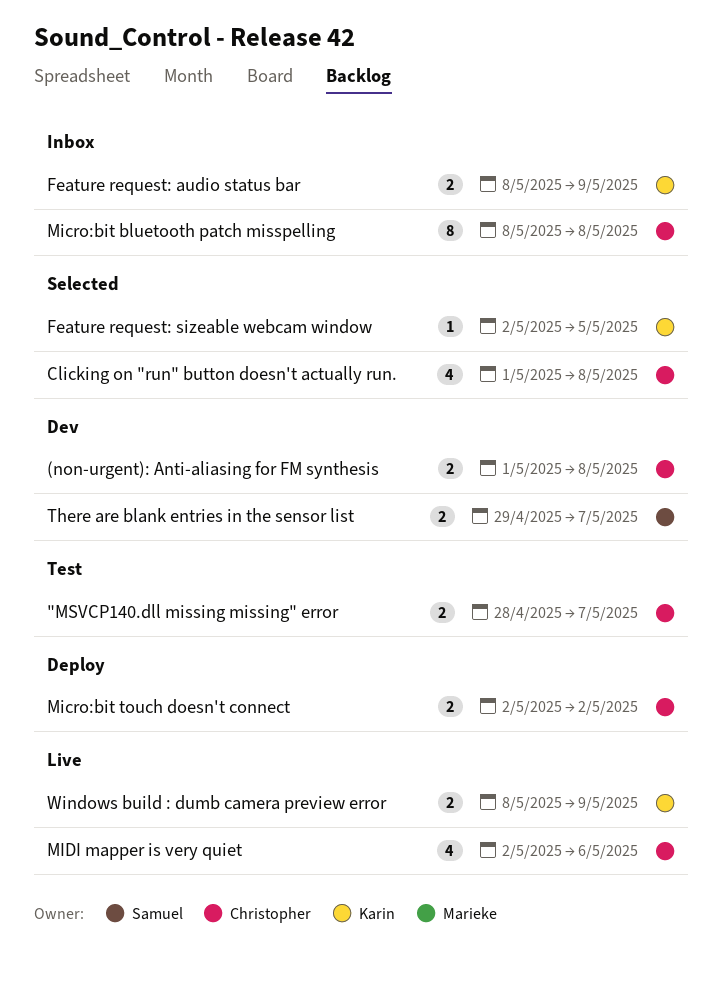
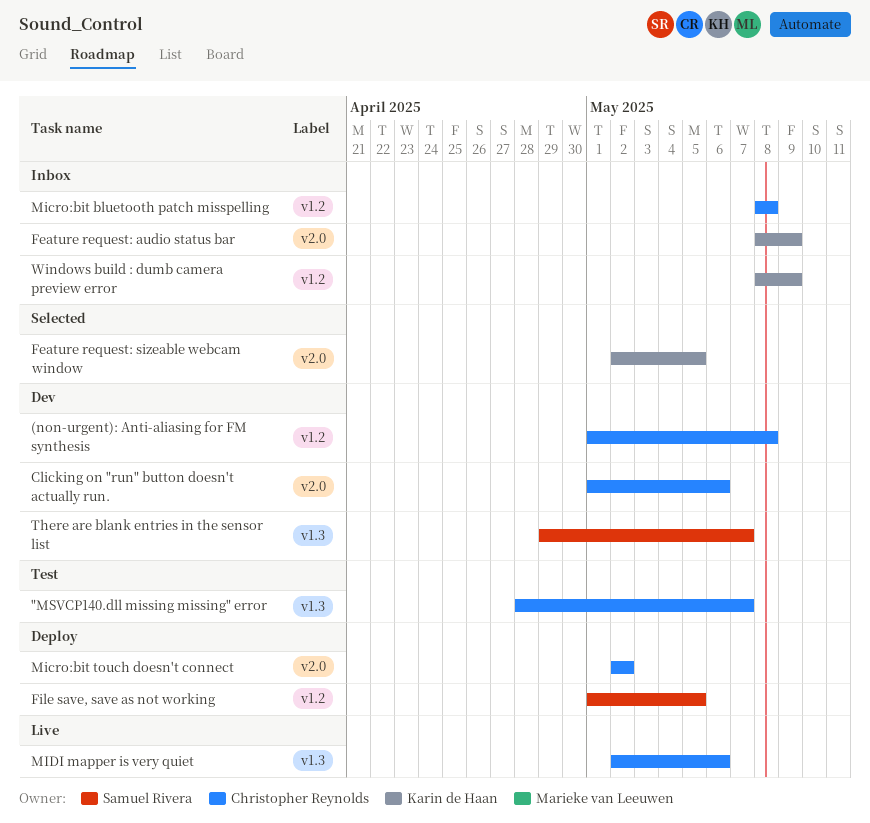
Clicking on "run" button doesn't actually run., status: Selected -> Dev
Clicking on "run" button doesn't actually run., due: May 8 -> May 6
File save, save as not working: none -> present
Windows build : dumb camera preview error, status: Live -> Inbox

